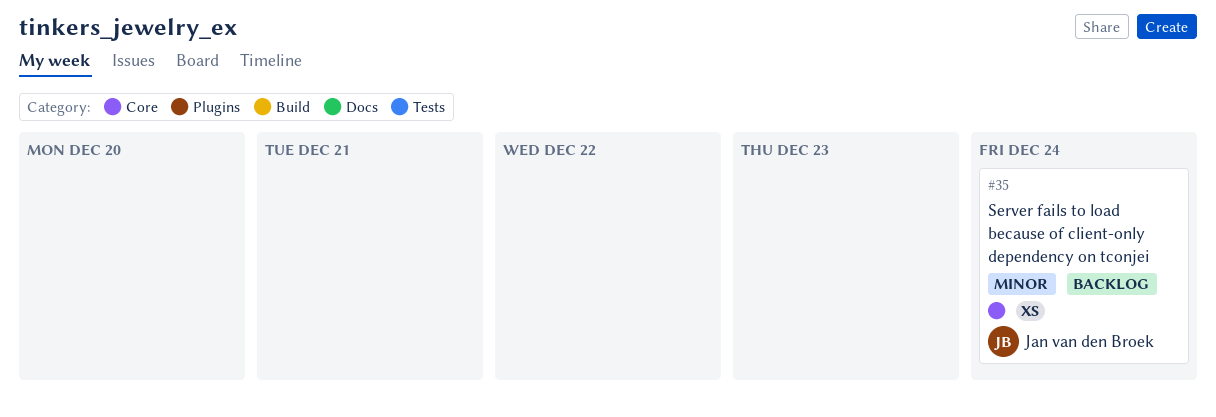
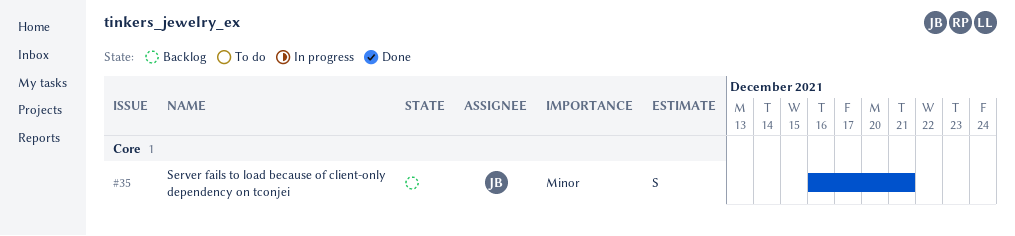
#35, estimate: XS -> S
#35, due: Dec 24 -> Dec 21

